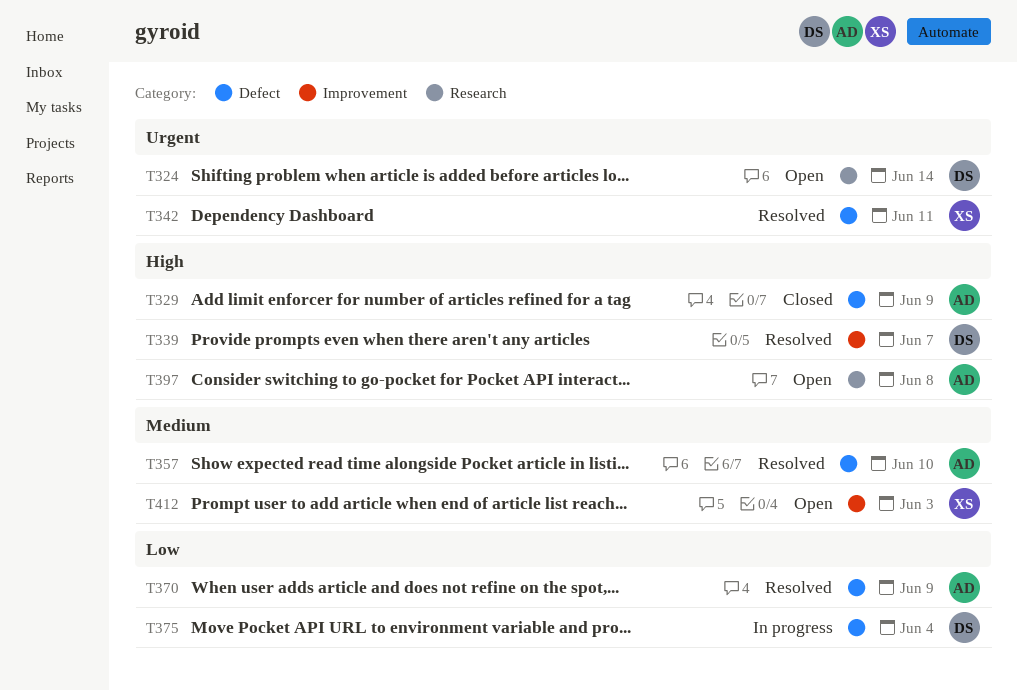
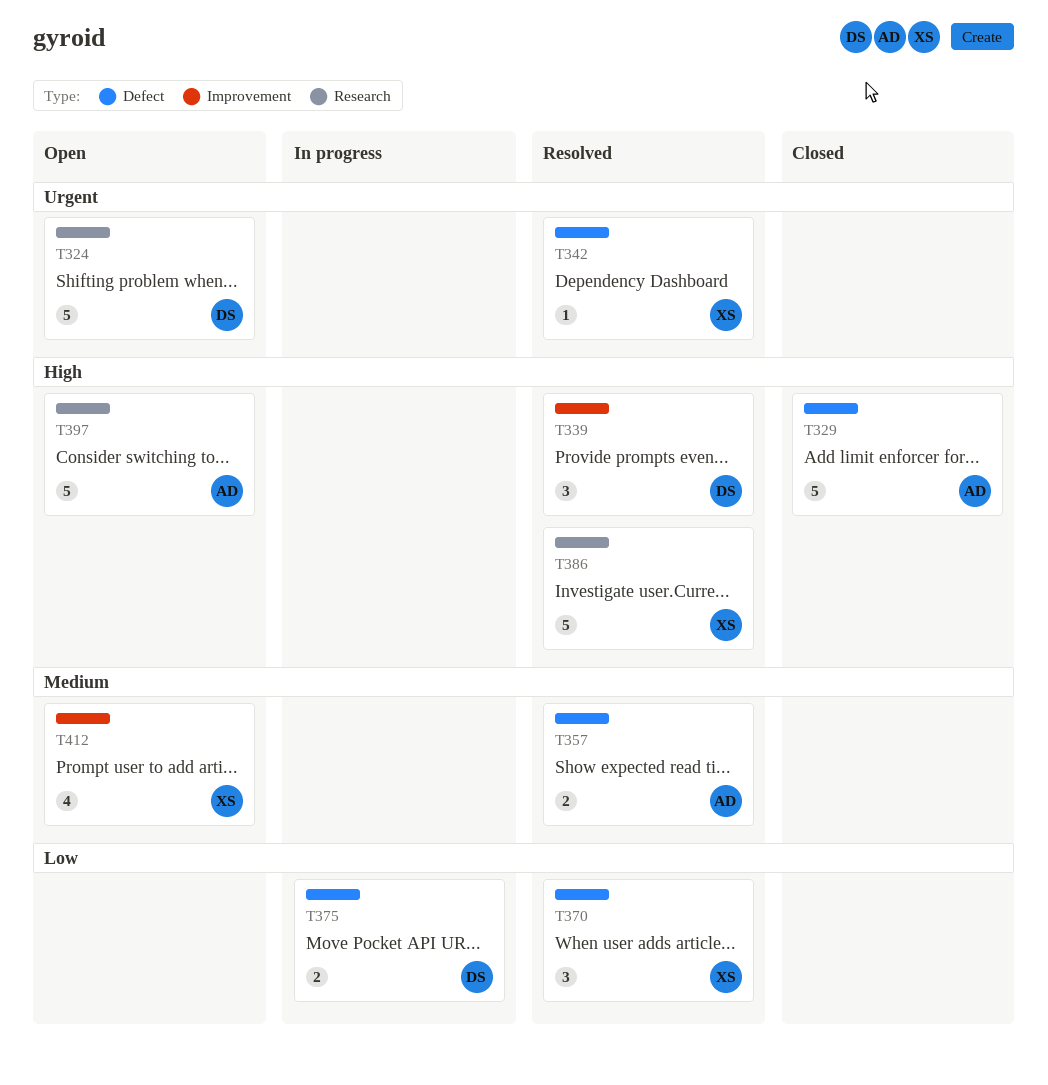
T370, owner: AD -> XS
T386: none -> present

